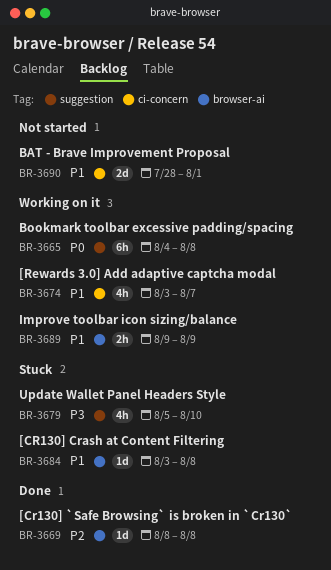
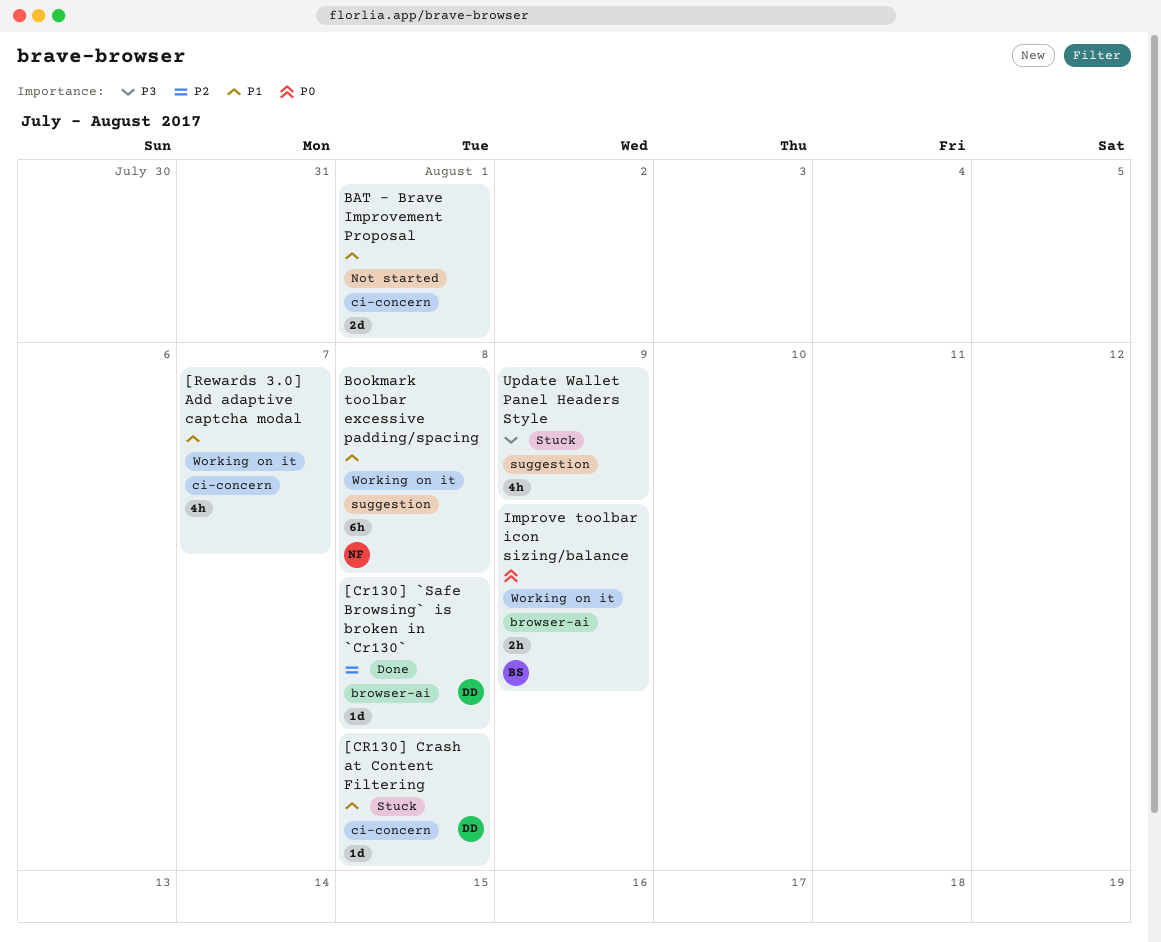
[CR130] Crash at Content Filtering, label: browser-ai -> ci-concern
Bookmark toolbar excessive padding/spacing, priority: P0 -> P1
Improve toolbar icon sizing/balance, priority: P1 -> P0
Update Wallet Panel Headers Style, due: Aug 10 -> Aug 9

